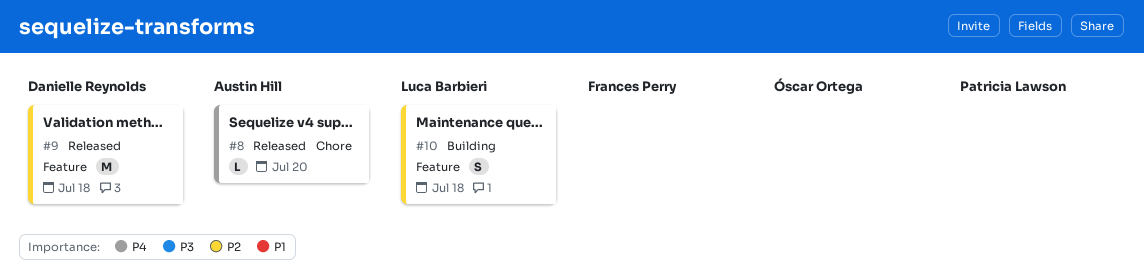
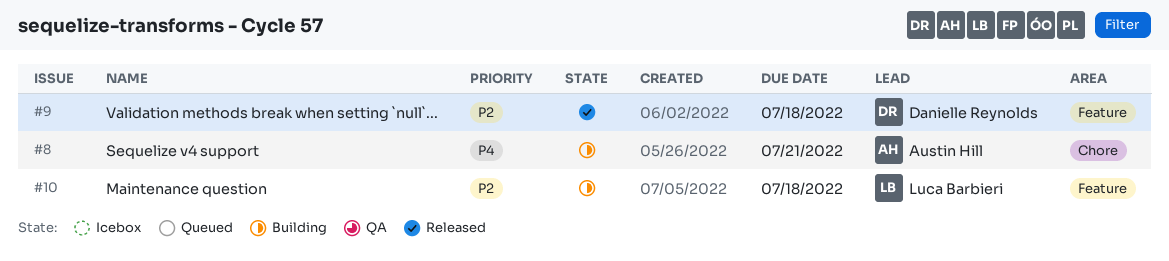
#8, status: Released -> Building
#8, due: Jul 20 -> Jul 21

